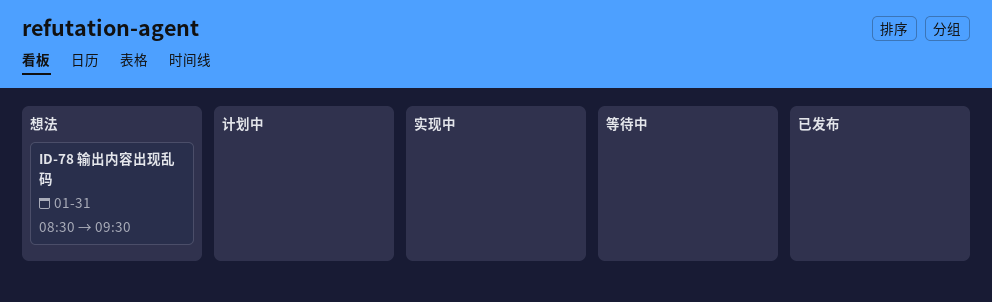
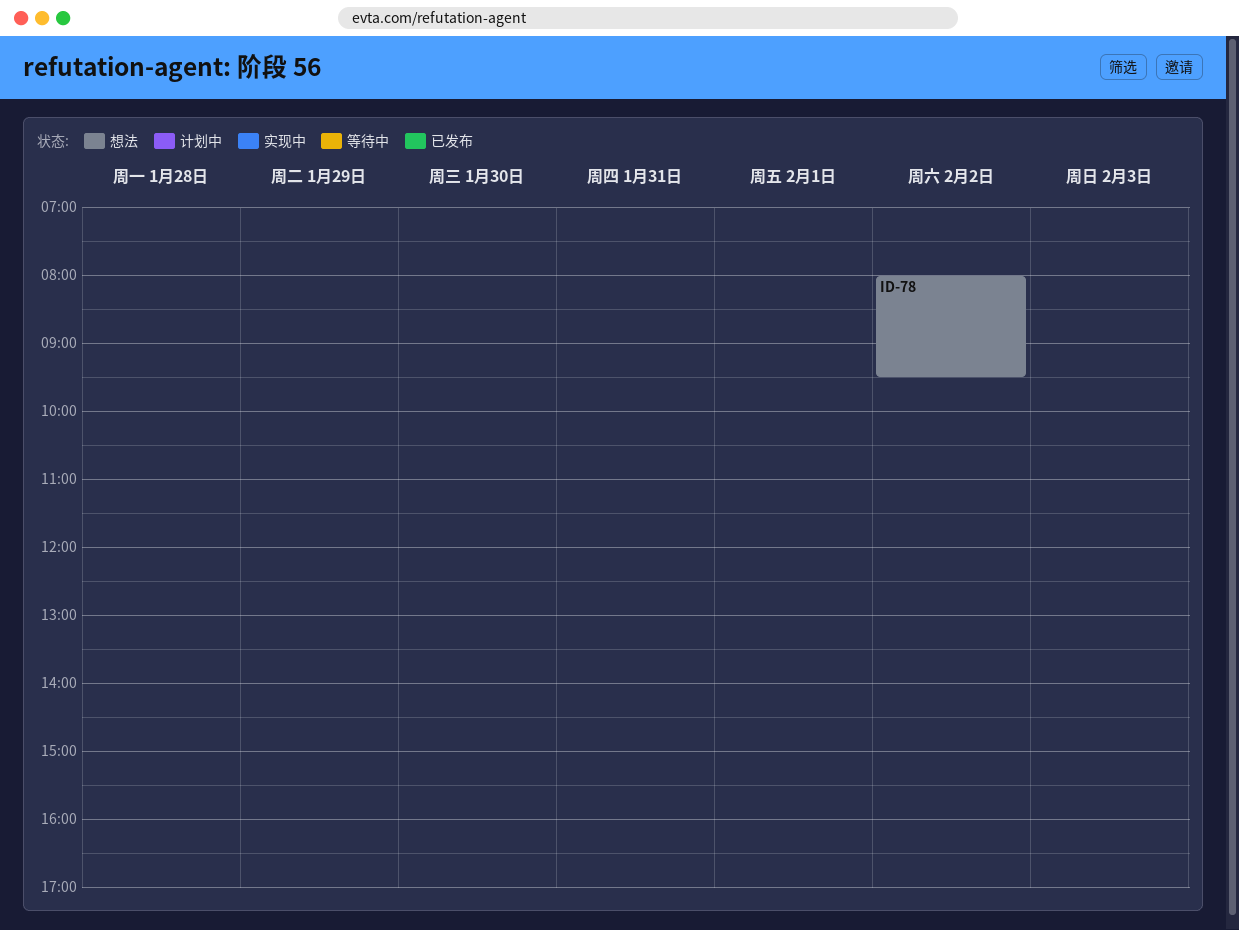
ID-78, day: Jan 31 -> Feb 2
ID-78, begins: 08:30 -> 08:00

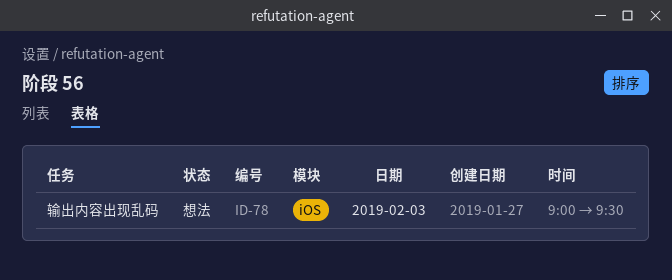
ID-78, day: Feb 2 -> Feb 3
ID-78, begins: 08:00 -> 09:00

